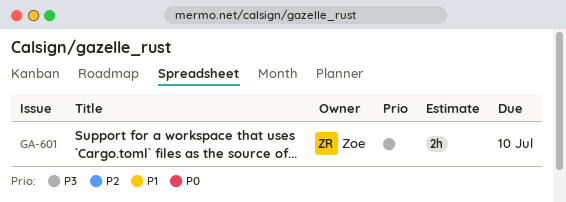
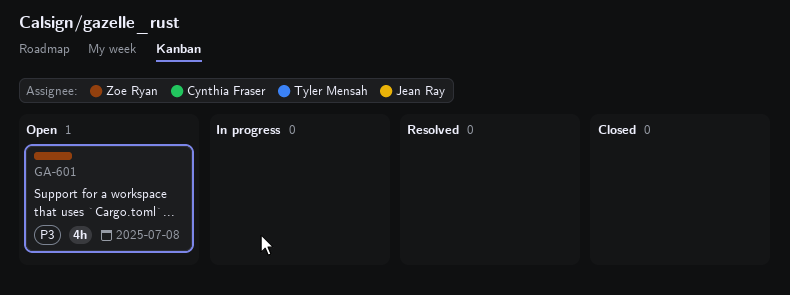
GA-601, estimate: 2h -> 4h
GA-601, due: Jul 10 -> Jul 8

